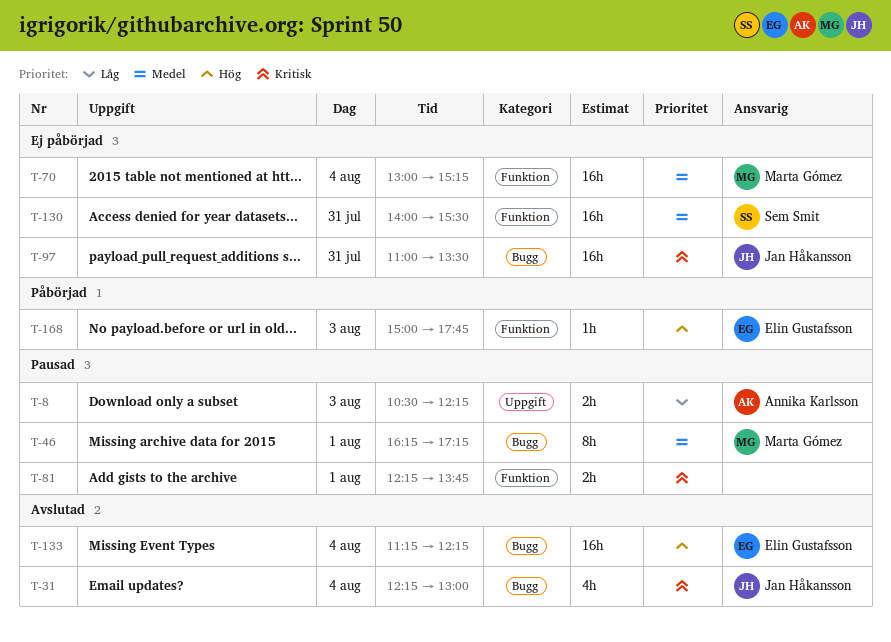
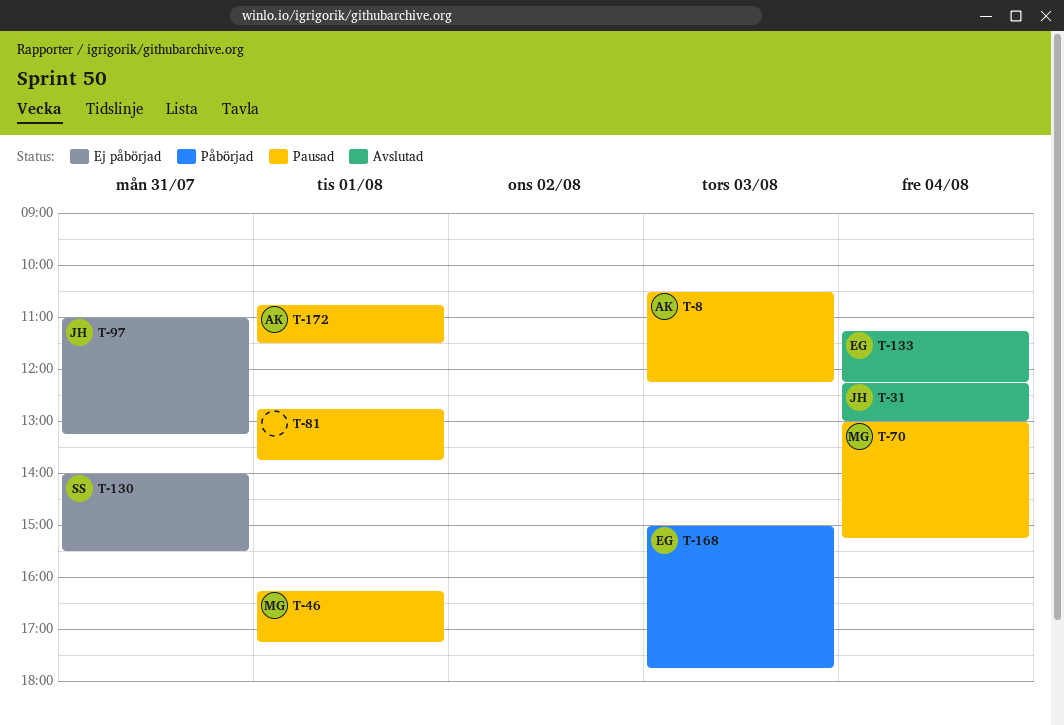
T-70, status: Ej påbörjad -> Pausad
T-81, begins: 12:15 -> 12:45
T-97, ends: 13:30 -> 13:15
T-172: none -> present

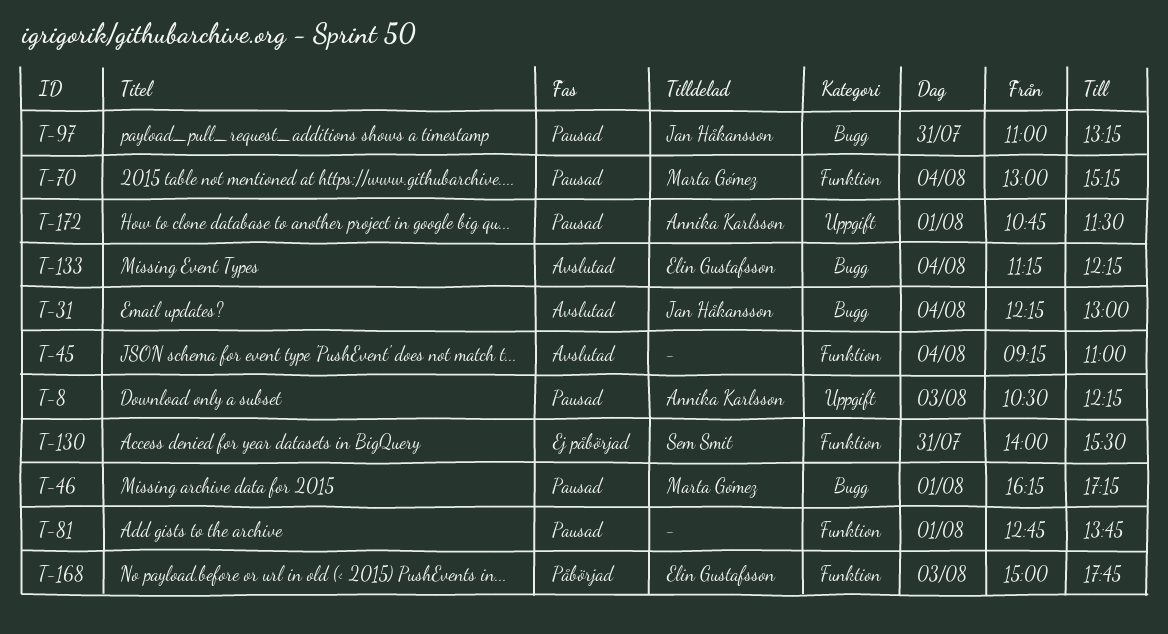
T-45: none -> present
T-97, status: Ej påbörjad -> Pausad

